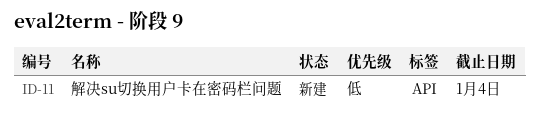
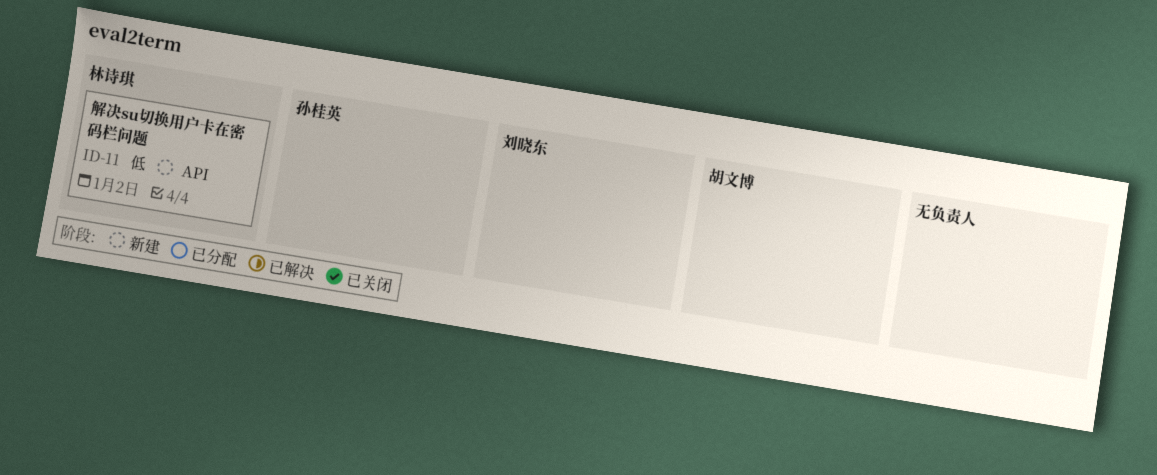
ID-11, due: Jan 4 -> Jan 2

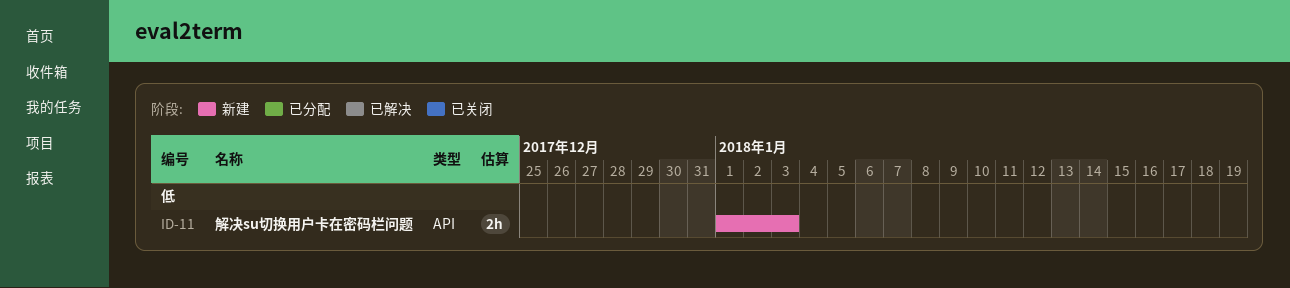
ID-11, due: Jan 2 -> Jan 3

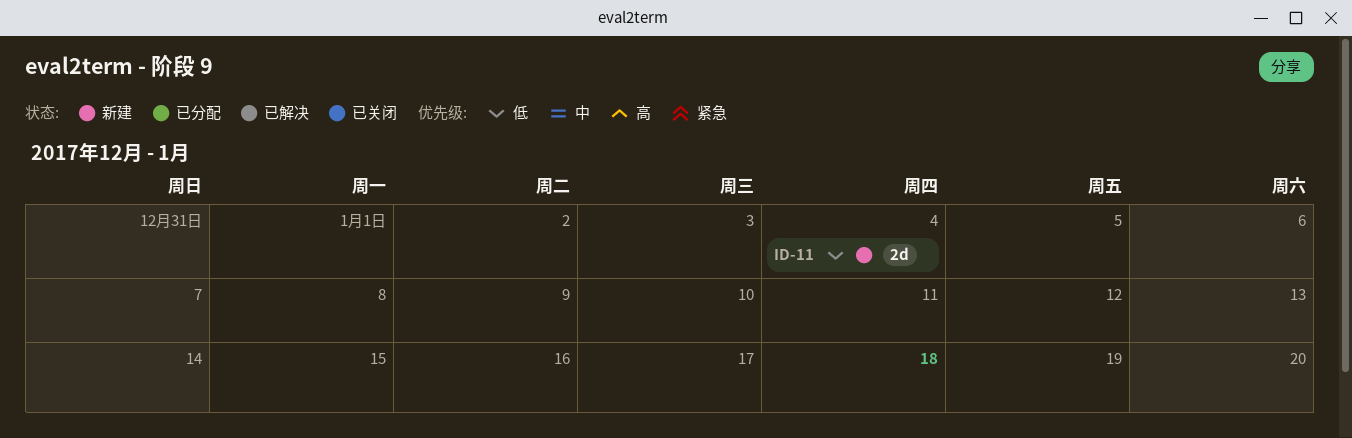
ID-11, estimate: 2h -> 2d
ID-11, due: Jan 3 -> Jan 4

